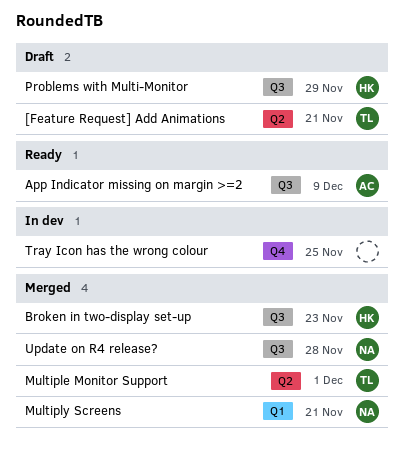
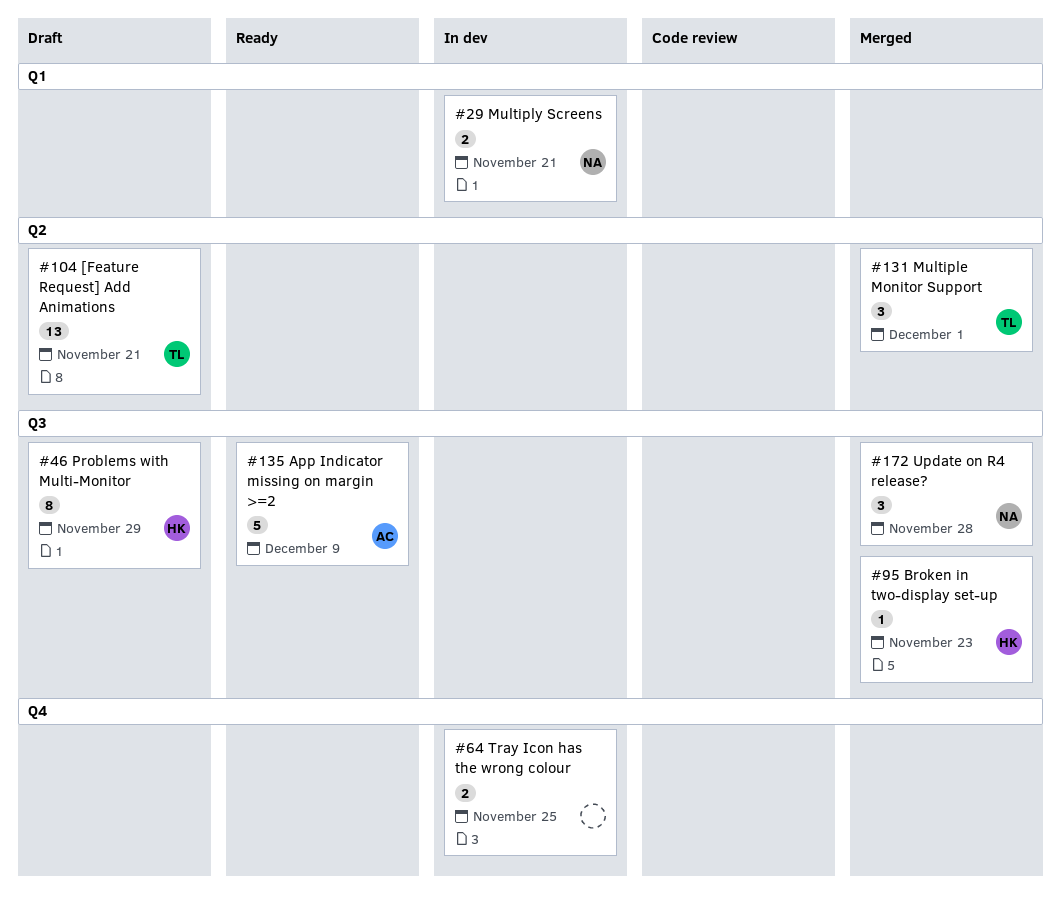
Multiply Screens, status: Merged -> In dev

